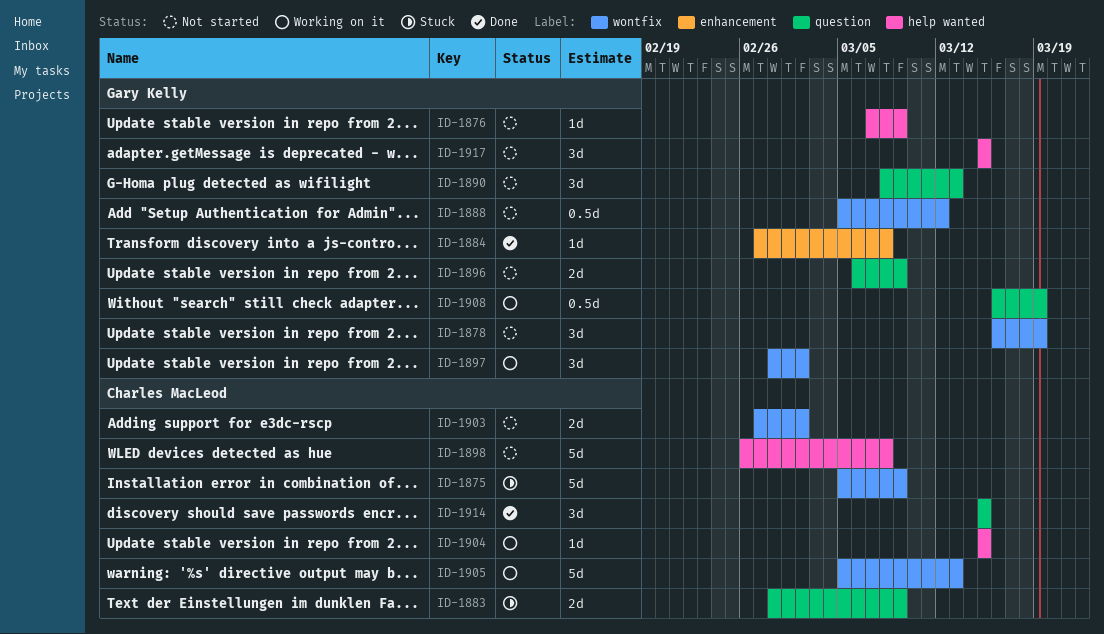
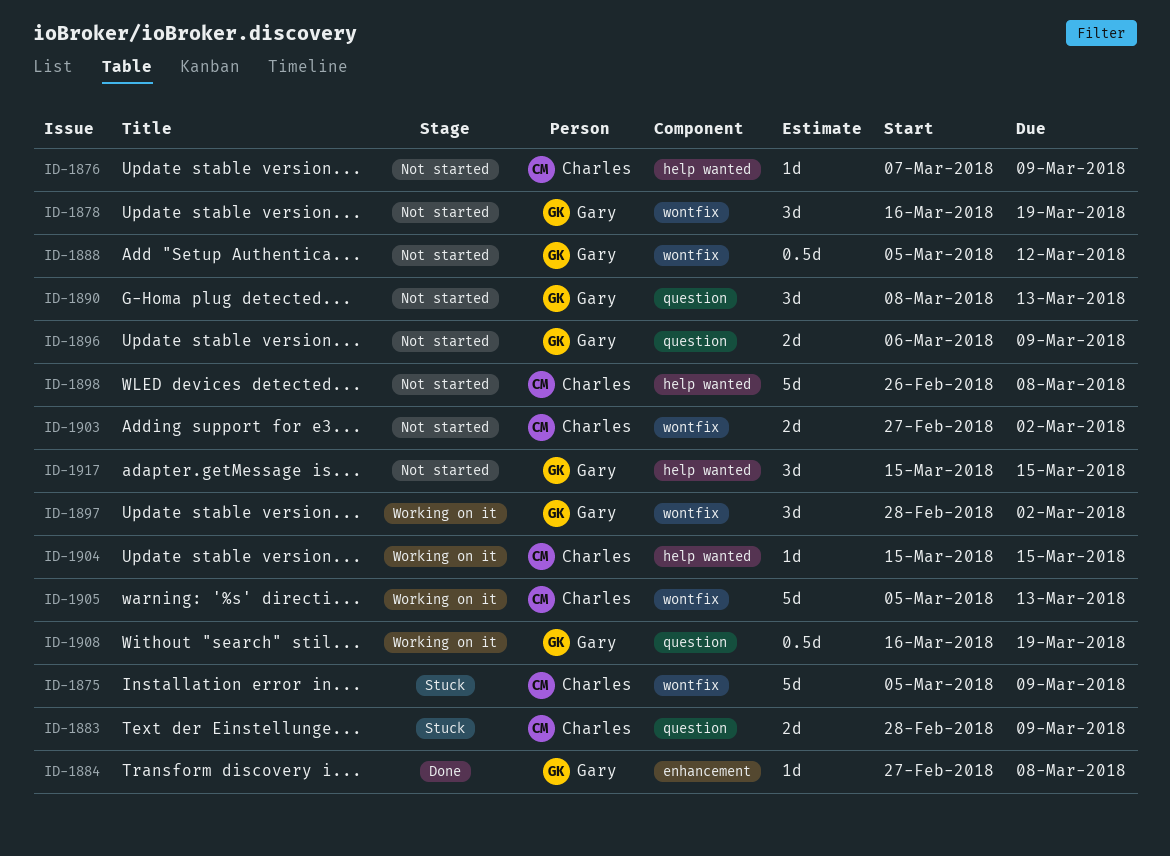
ID-1876, owner: Gary Kelly -> Charles MacLeod
ID-1914: present -> none

